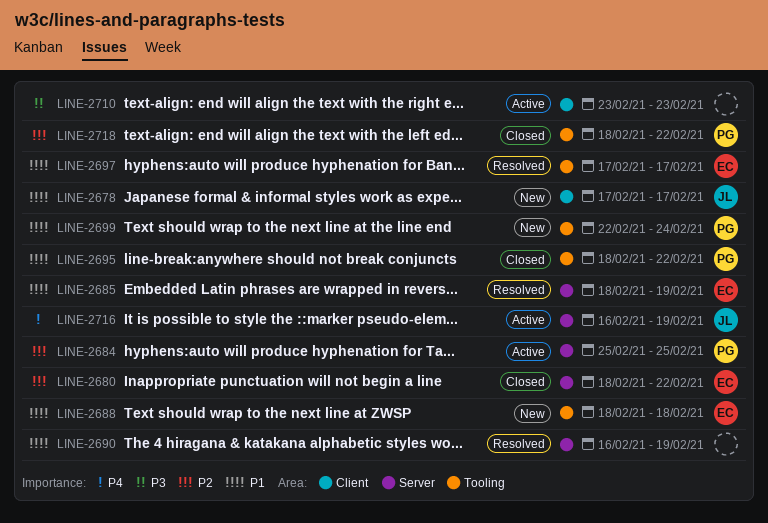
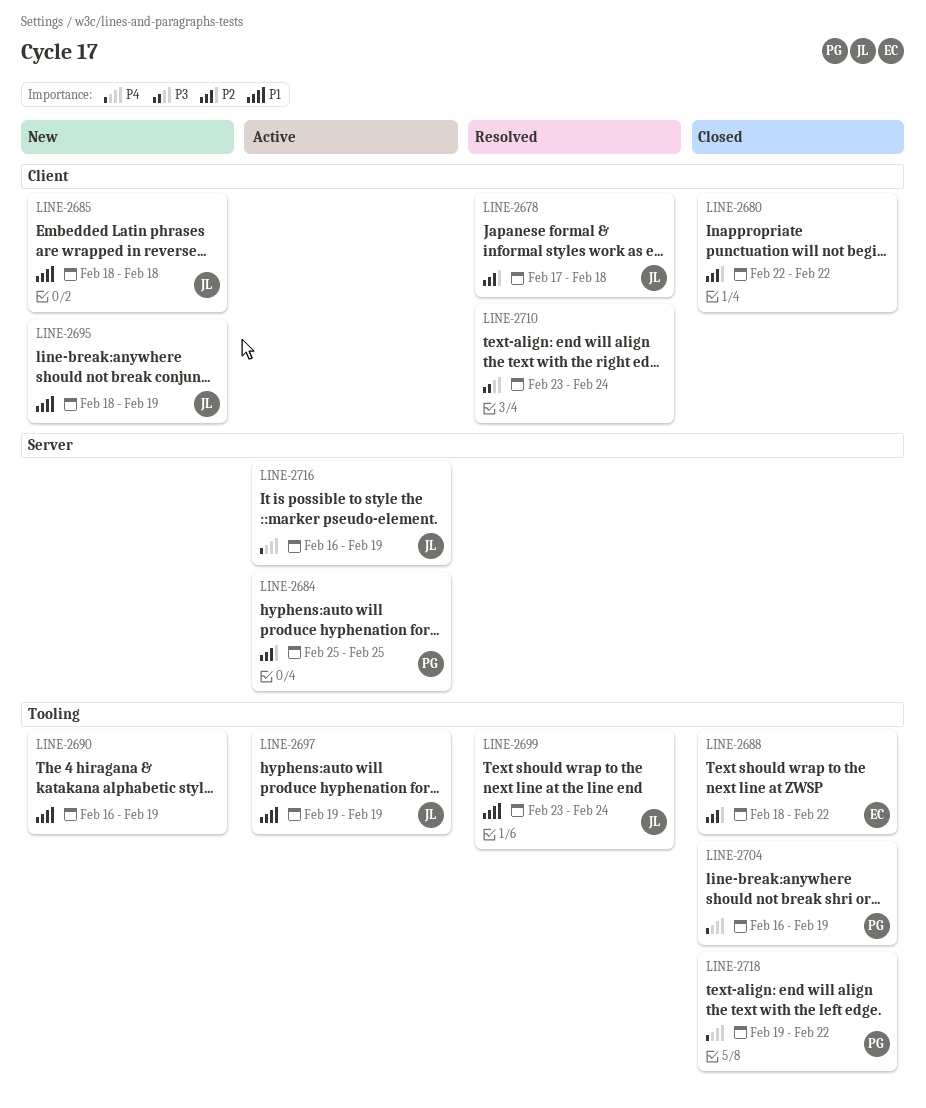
LINE-2678, status: New -> Resolved
LINE-2678, priority: P1 -> P2
LINE-2678, due: Feb 17 -> Feb 18
LINE-2680, owner: EC -> none
LINE-2680, label: Server -> Client
LINE-2680, start: Feb 18 -> Feb 22
LINE-2685, status: Resolved -> New
LINE-2685, owner: EC -> JL
LINE-2685, label: Server -> Client
LINE-2685, due: Feb 19 -> Feb 18
LINE-2688, status: New -> Closed
LINE-2688, priority: P1 -> P2
LINE-2688, due: Feb 18 -> Feb 22
LINE-2690, status: Resolved -> New
LINE-2690, label: Server -> Tooling
LINE-2695, status: Closed -> New
LINE-2695, owner: PG -> JL
LINE-2695, label: Tooling -> Client
LINE-2695, due: Feb 22 -> Feb 19
LINE-2697, status: Resolved -> Active
LINE-2697, owner: EC -> JL
LINE-2697, start: Feb 17 -> Feb 19
LINE-2697, due: Feb 17 -> Feb 19
LINE-2699, status: New -> Resolved
LINE-2699, owner: PG -> JL
LINE-2699, start: Feb 22 -> Feb 23
LINE-2704: none -> present
LINE-2710, status: Active -> Resolved
LINE-2710, due: Feb 23 -> Feb 24
LINE-2718, priority: P2 -> P4
LINE-2718, start: Feb 18 -> Feb 19

